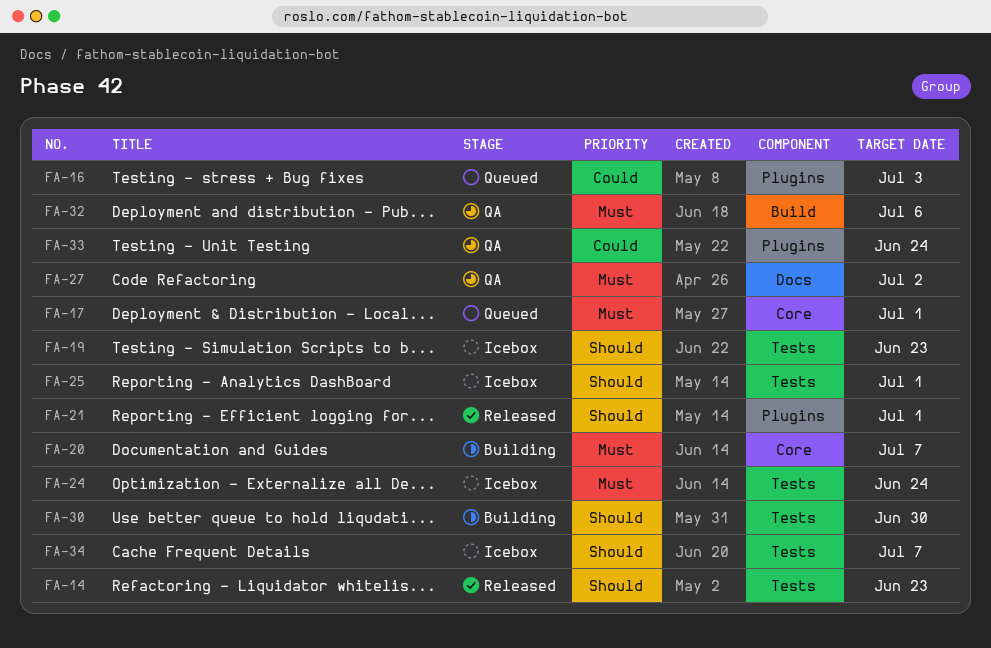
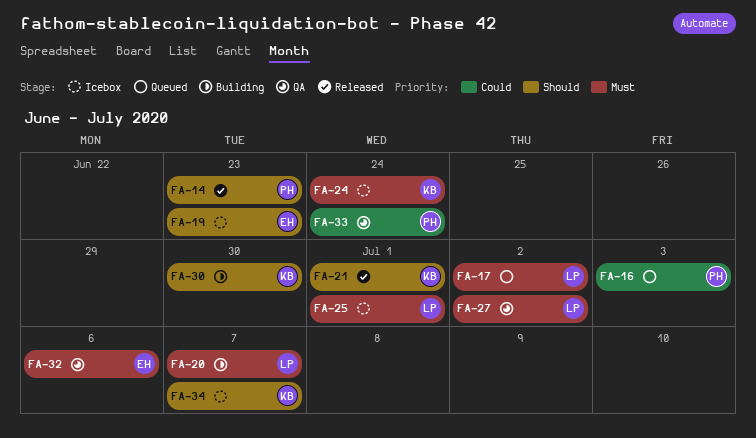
FA-17, due: Jul 1 -> Jul 2
FA-25, priority: Should -> Must

